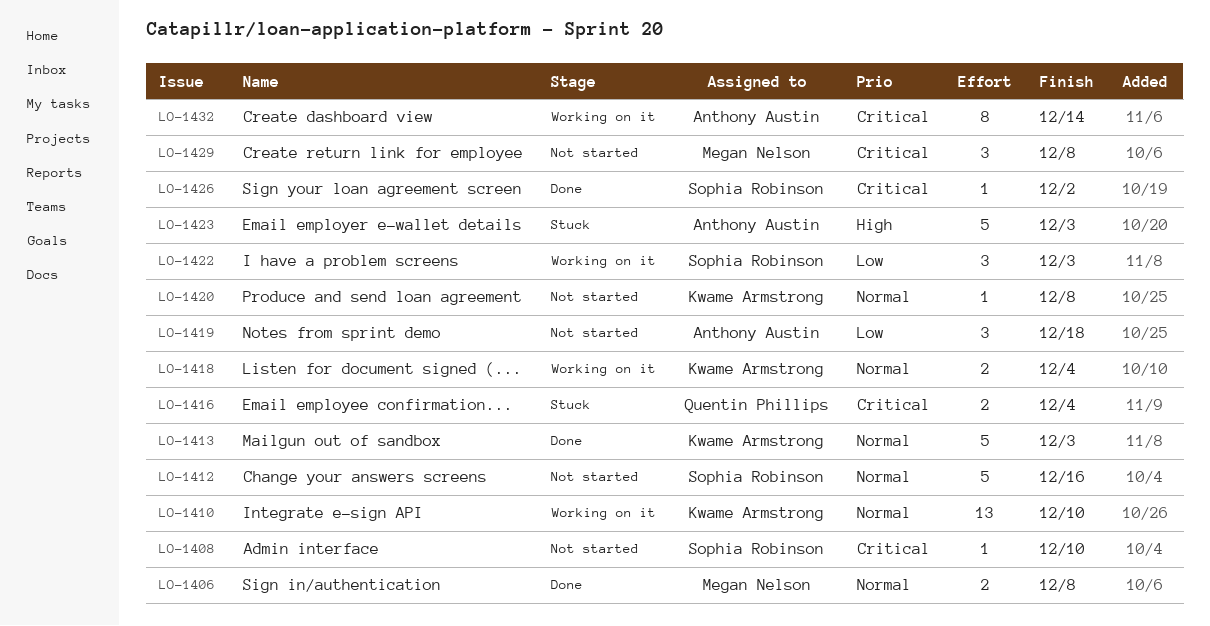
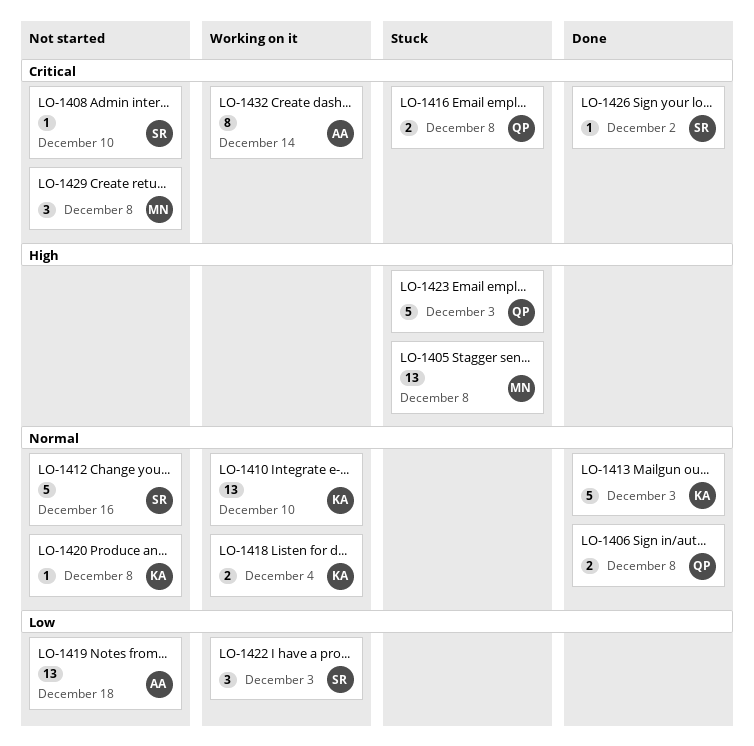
LO-1405: none -> present
LO-1406, owner: Megan Nelson -> Quentin Phillips
LO-1416, due: Dec 4 -> Dec 8
LO-1419, estimate: 3 -> 13
LO-1423, owner: Anthony Austin -> Quentin Phillips

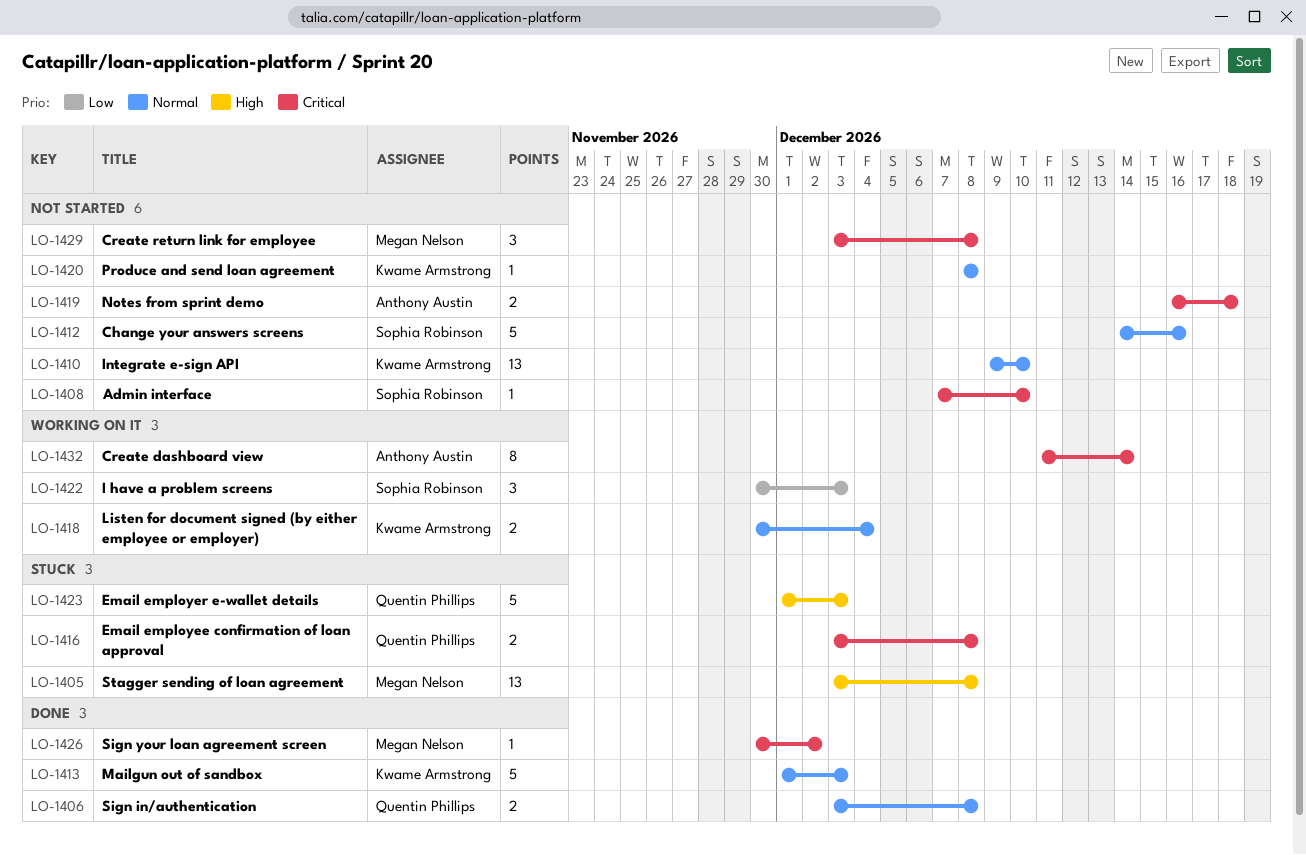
LO-1410, status: Working on it -> Not started
LO-1419, priority: Low -> Critical
LO-1419, estimate: 13 -> 2
LO-1426, owner: Sophia Robinson -> Megan Nelson

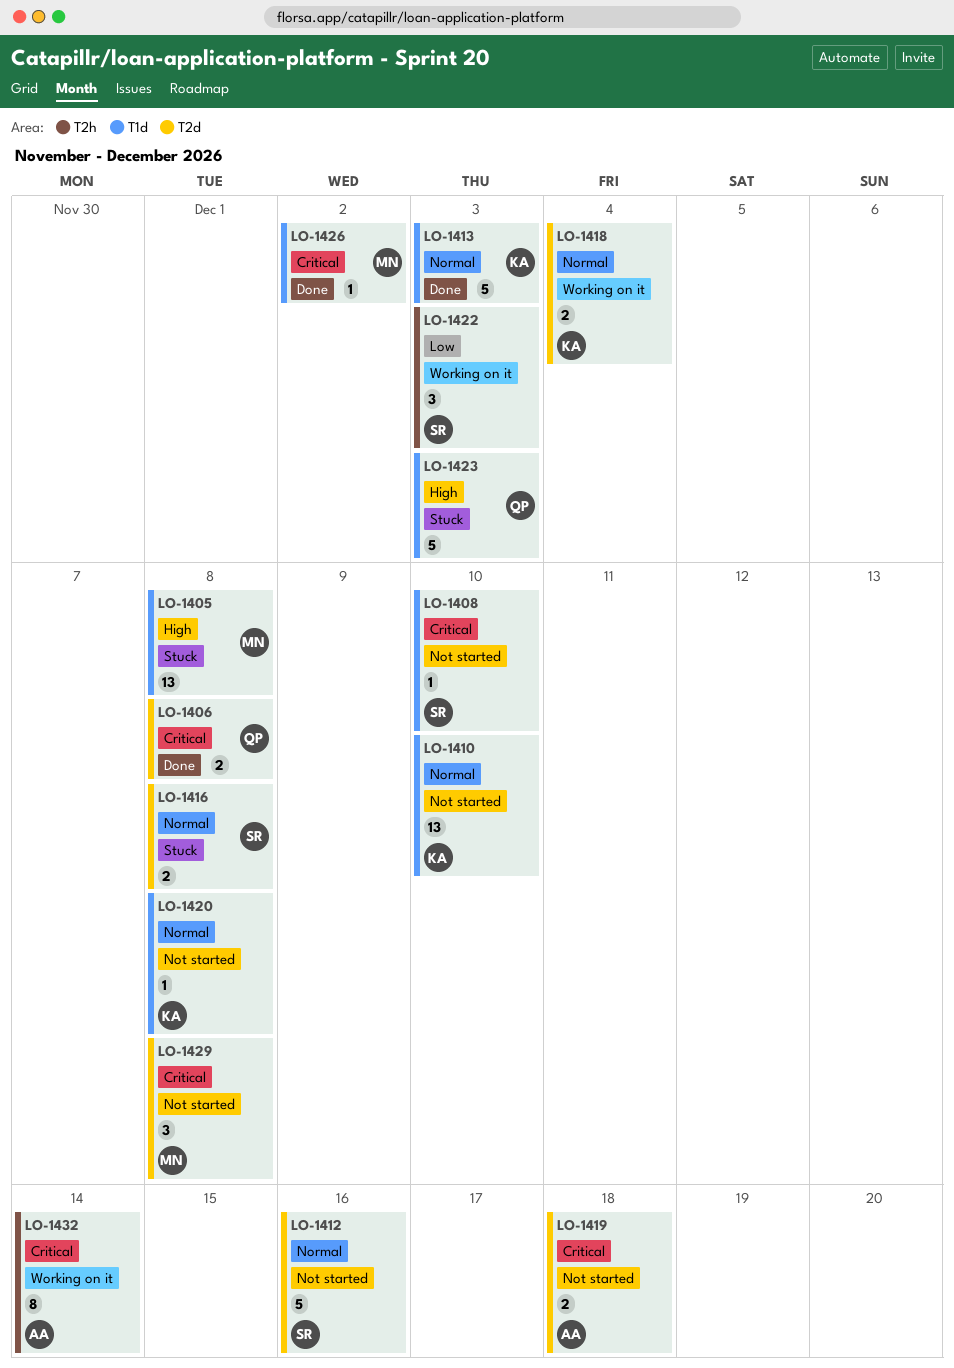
LO-1406, priority: Normal -> Critical
LO-1416, owner: Quentin Phillips -> Sophia Robinson
LO-1416, priority: Critical -> Normal

